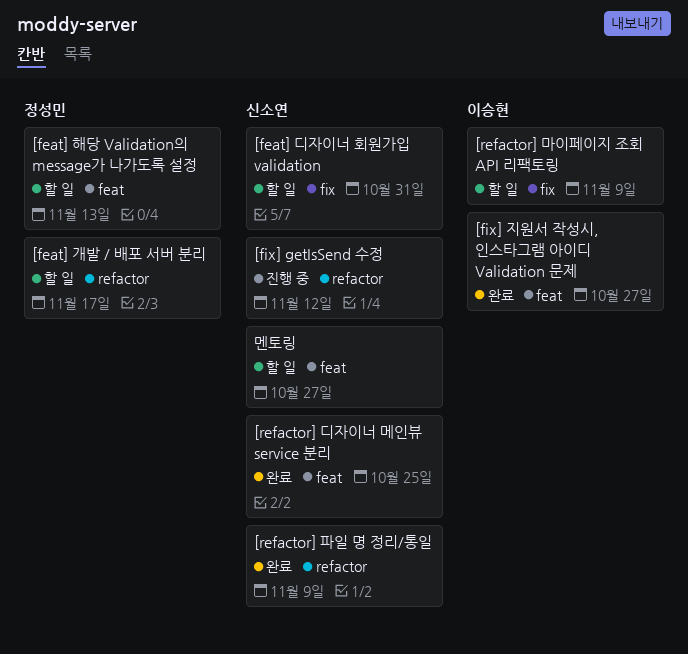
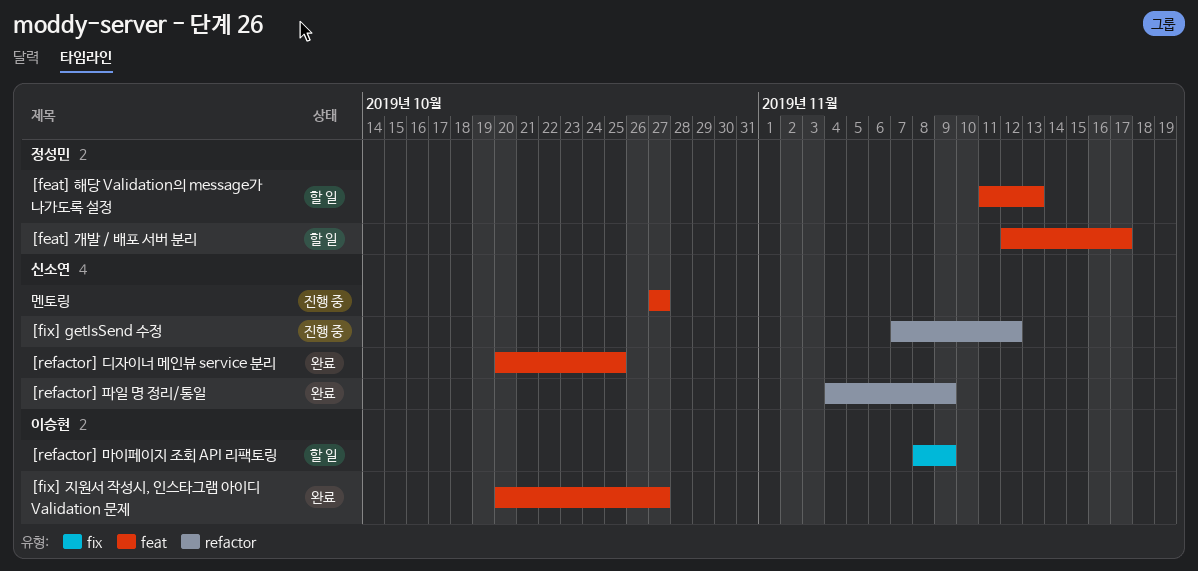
[feat] 개발 / 배포 서버 분리, label: refactor -> feat
[feat] 디자이너 회원가입 validation: present -> none
멘토링, status: 할 일 -> 진행 중

